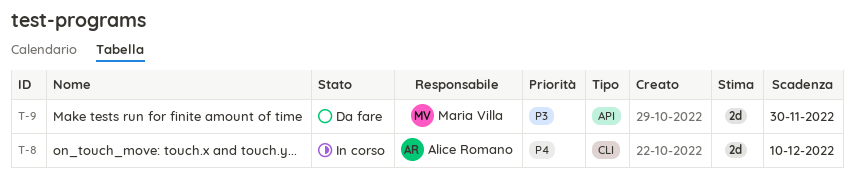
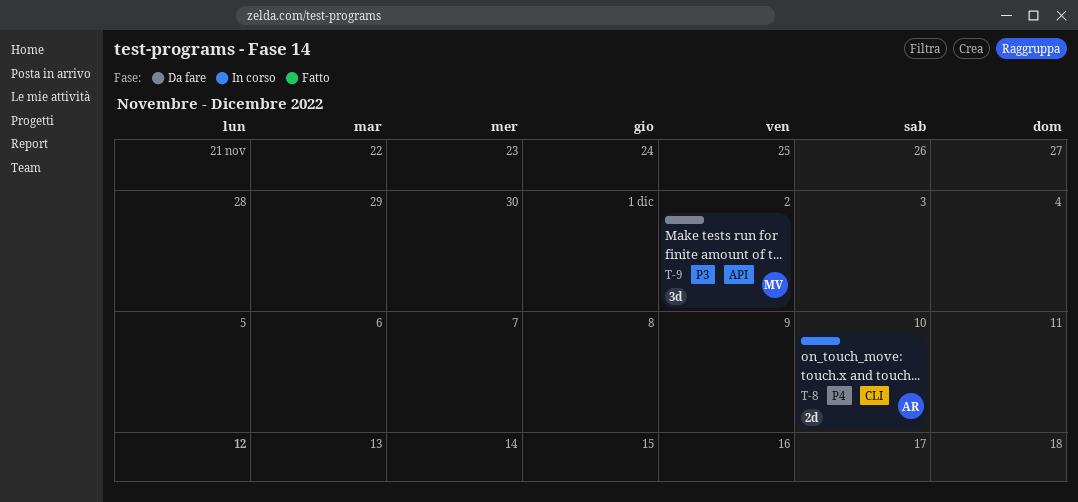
T-9, estimate: 2d -> 3d
T-9, due: Nov 30 -> Dec 2

